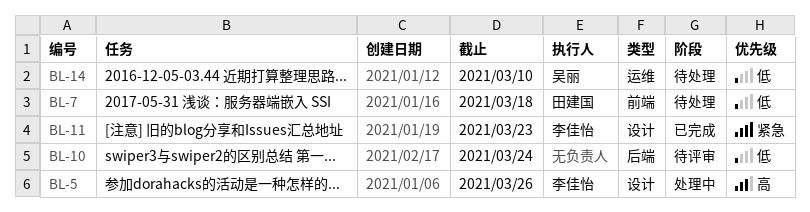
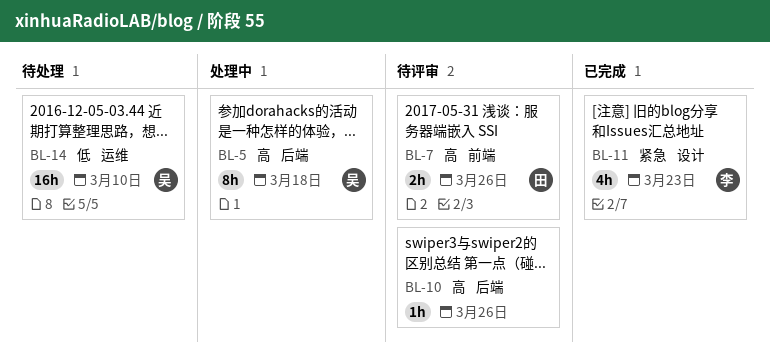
BL-5, owner: 李佳怡 -> 吴丽
BL-5, label: 设计 -> 后端
BL-5, due: Mar 26 -> Mar 18
BL-7, status: 待处理 -> 待评审
BL-7, priority: 低 -> 高
BL-7, due: Mar 18 -> Mar 26
BL-10, priority: 低 -> 高
BL-10, due: Mar 24 -> Mar 26

